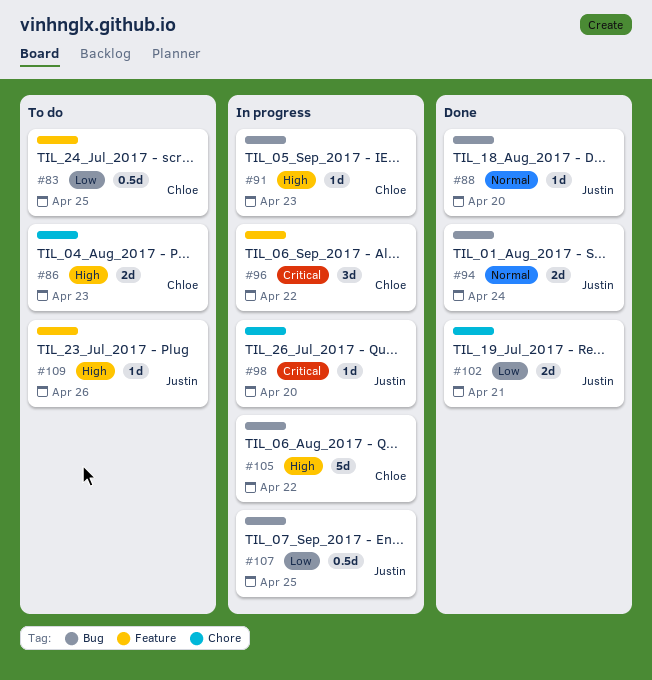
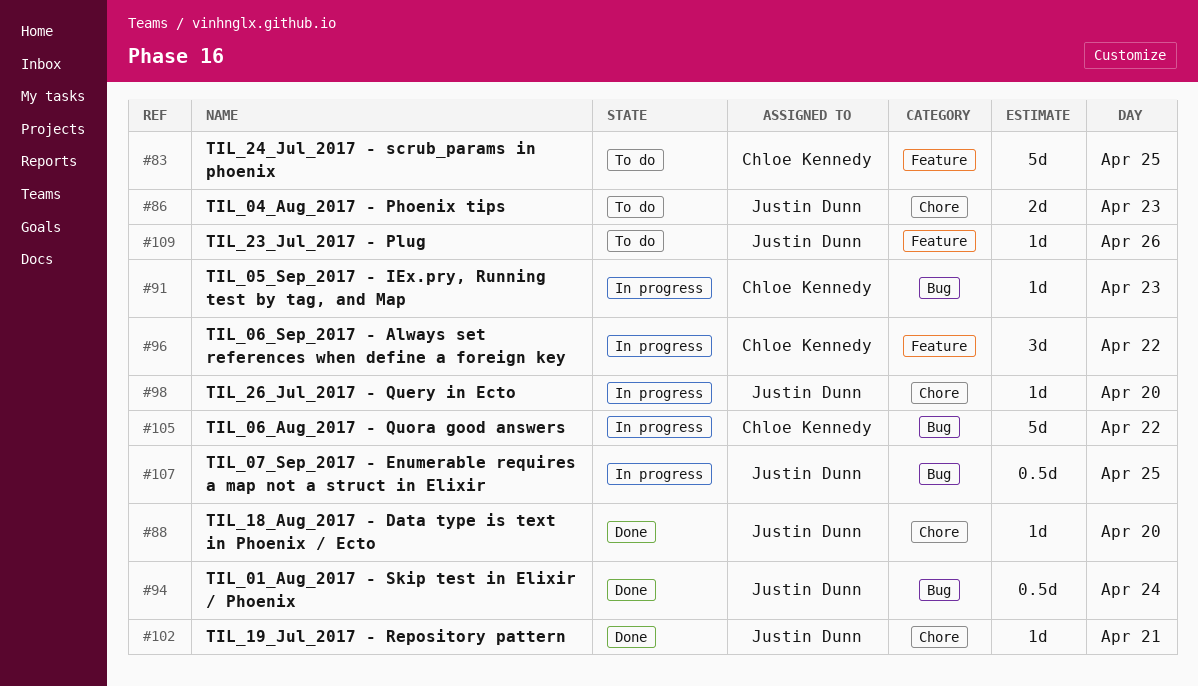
#83, estimate: 0.5d -> 5d
#86, owner: Chloe Kennedy -> Justin Dunn
#88, label: Bug -> Chore
#94, estimate: 2d -> 0.5d
#102, estimate: 2d -> 1d

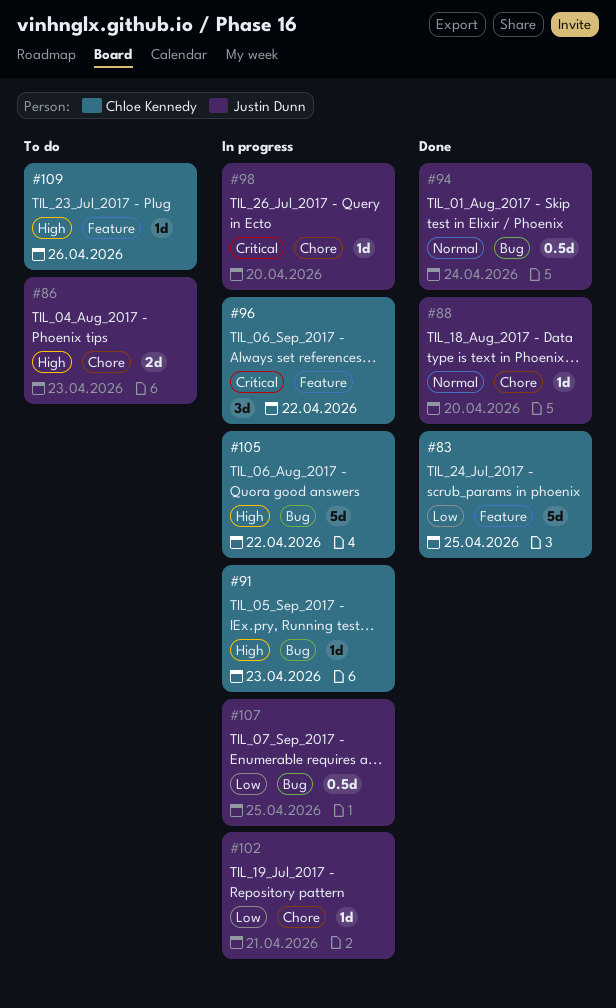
#83, status: To do -> Done
#102, status: Done -> In progress
#109, owner: Justin Dunn -> Chloe Kennedy

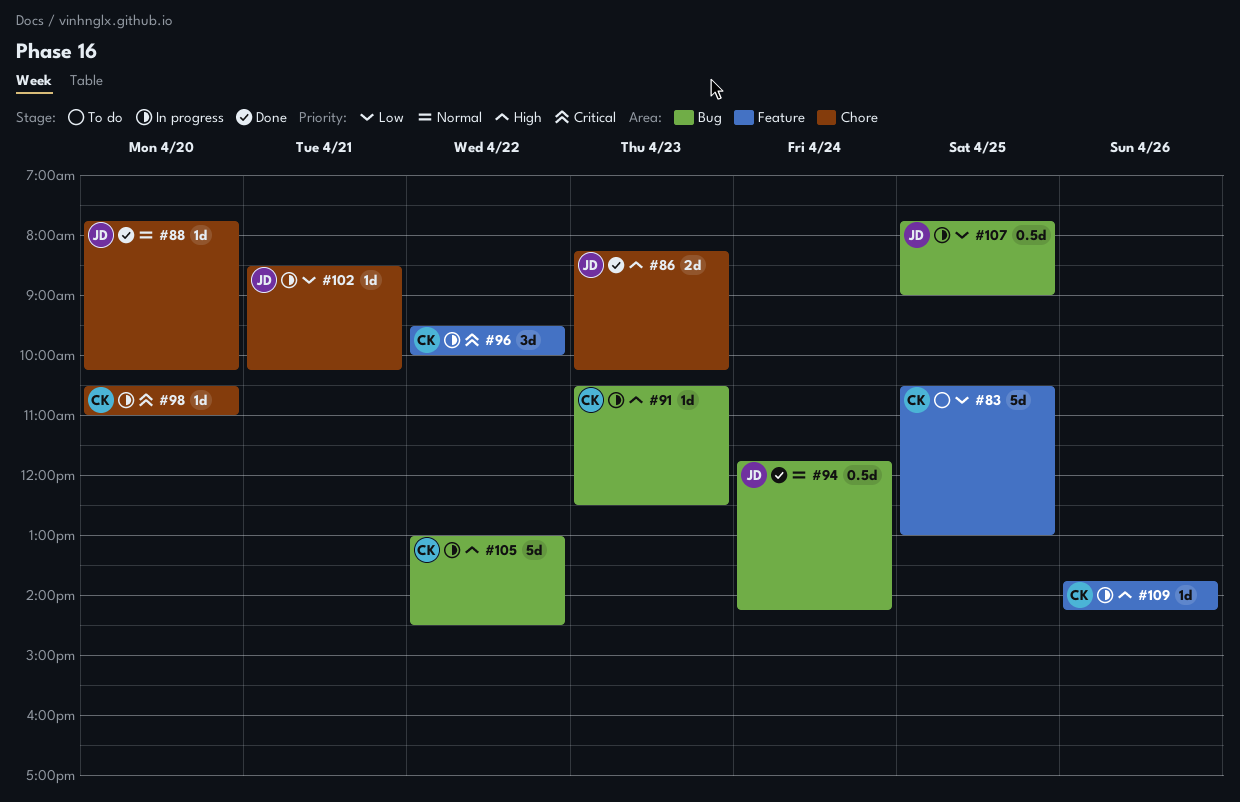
#83, status: Done -> To do
#86, status: To do -> Done
#98, owner: Justin Dunn -> Chloe Kennedy
#109, status: To do -> In progress

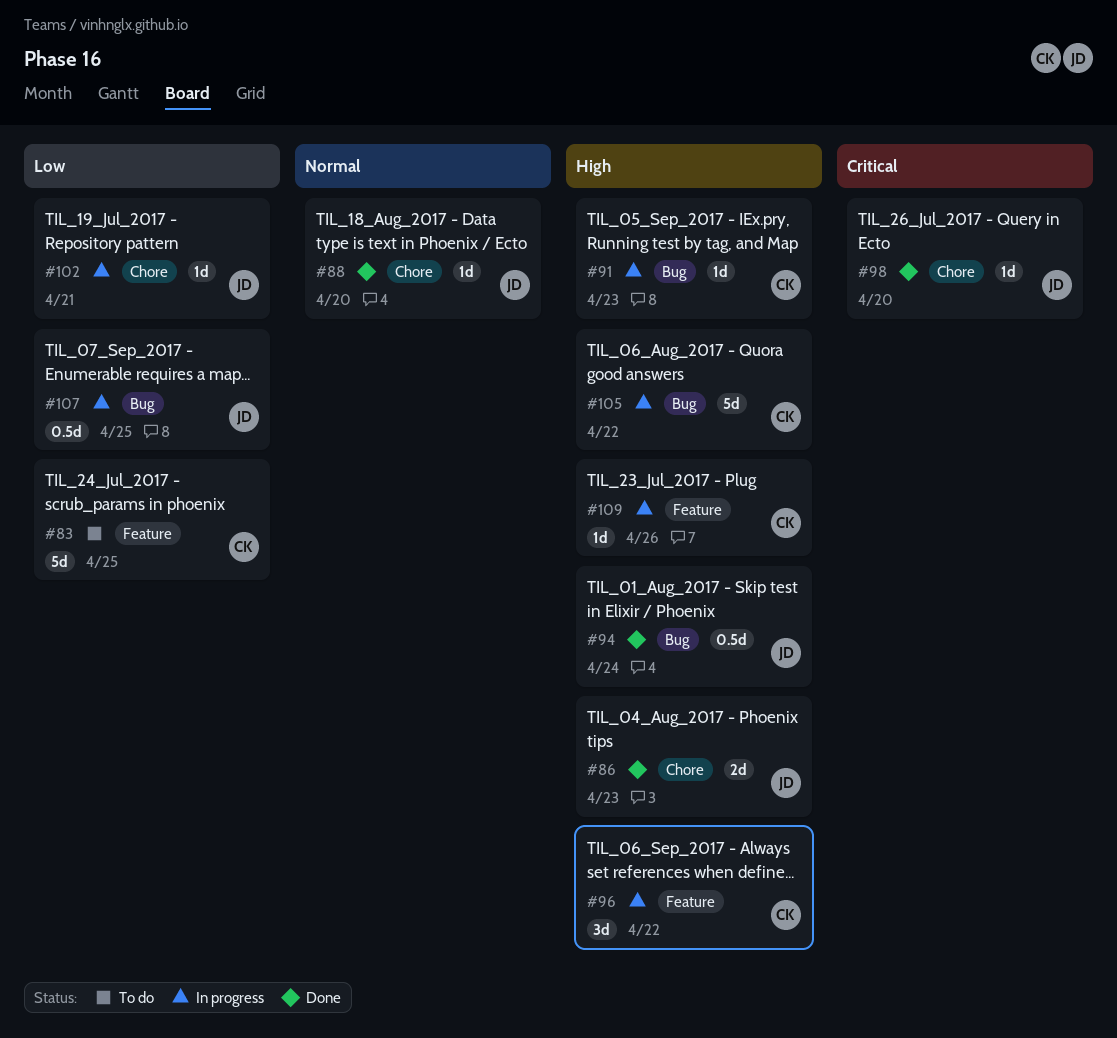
#94, priority: Normal -> High
#96, priority: Critical -> High
#98, status: In progress -> Done
#98, owner: CK -> JD

